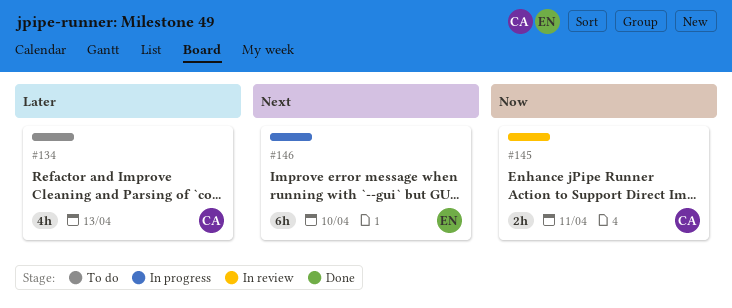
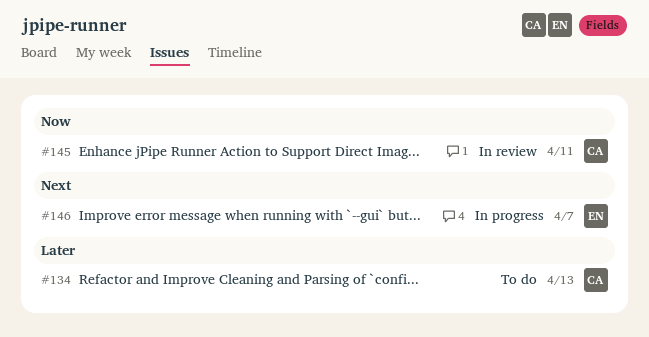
#146, due: Apr 10 -> Apr 7

